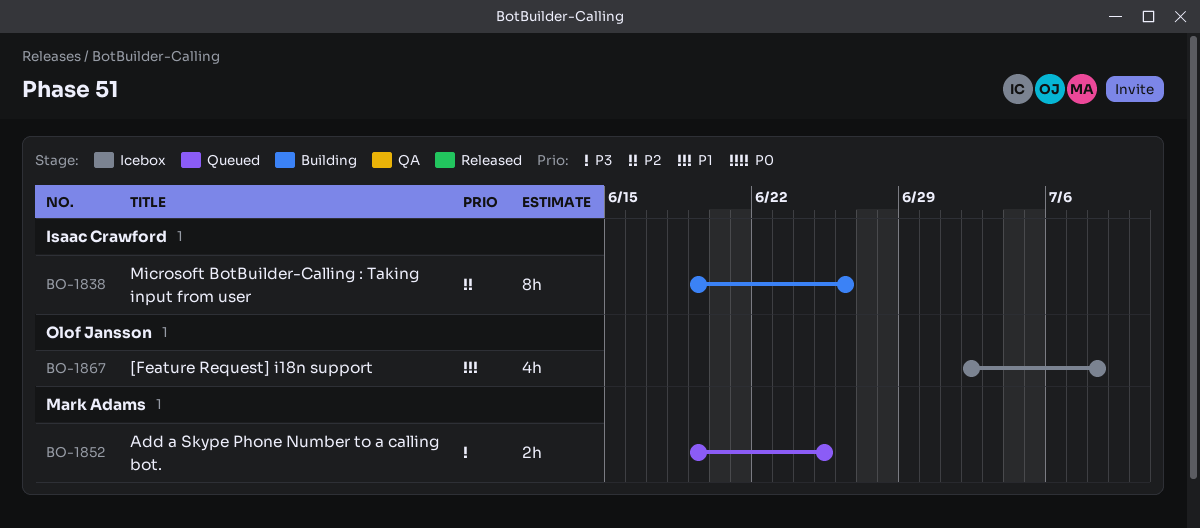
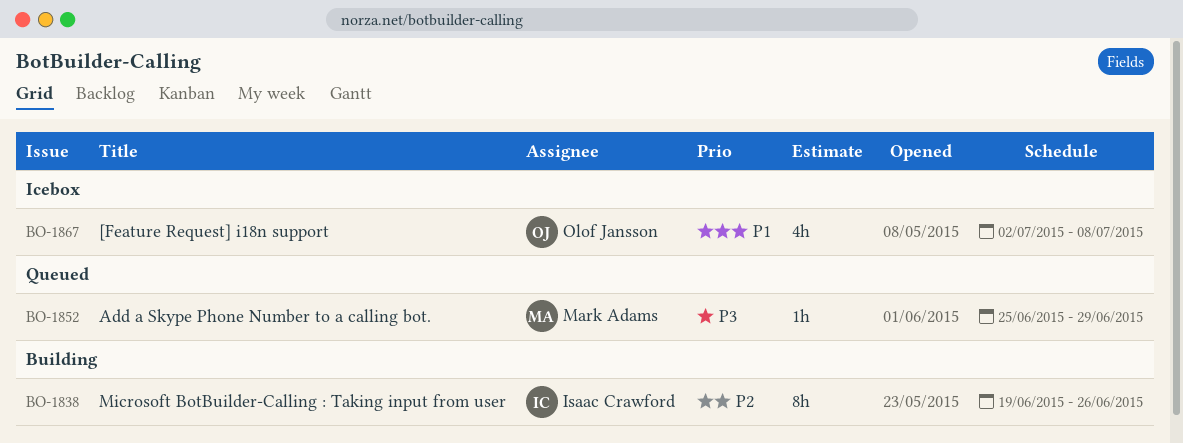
BO-1852, estimate: 2h -> 1h
BO-1852, start: Jun 19 -> Jun 25
BO-1852, due: Jun 25 -> Jun 29

